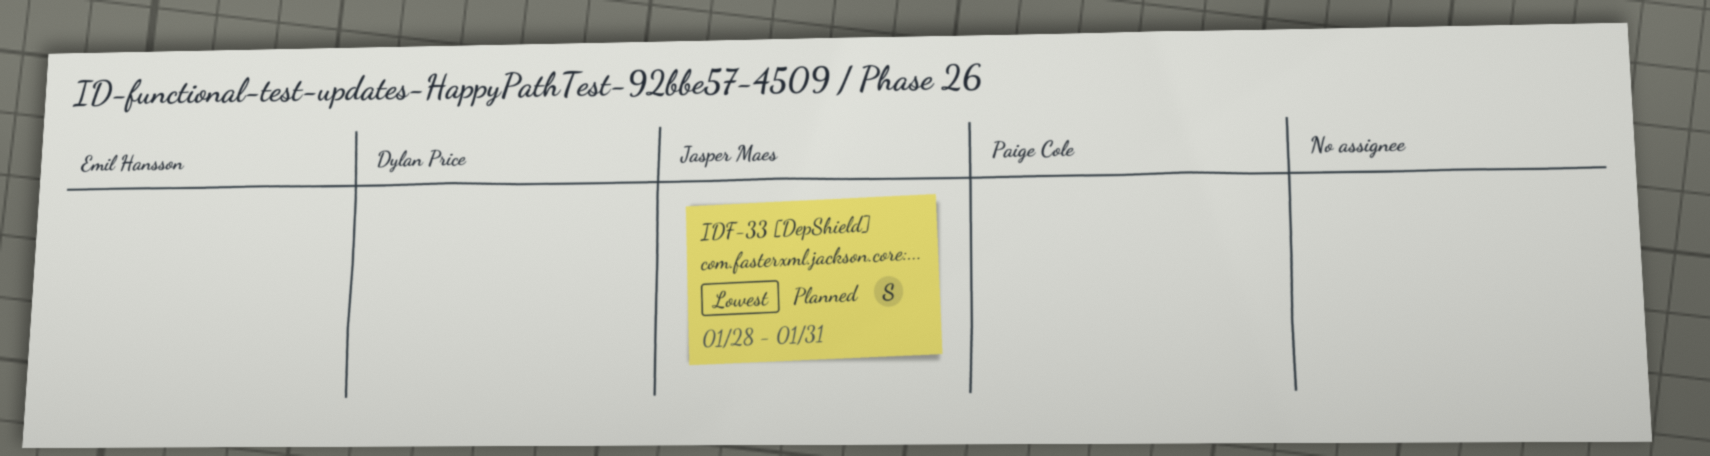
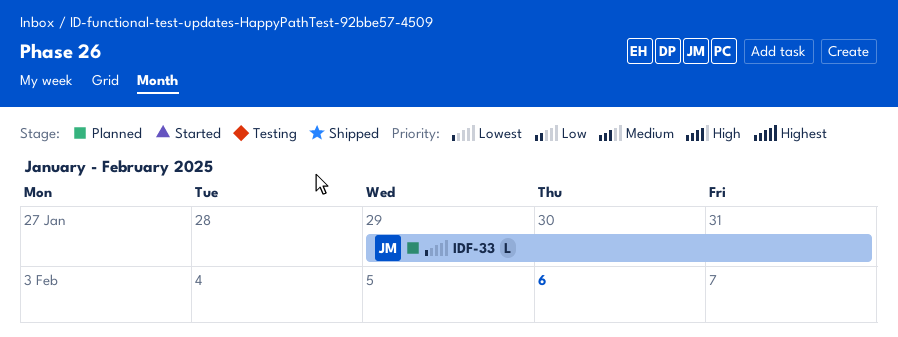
IDF-33, estimate: S -> L
IDF-33, start: Jan 28 -> Jan 29

